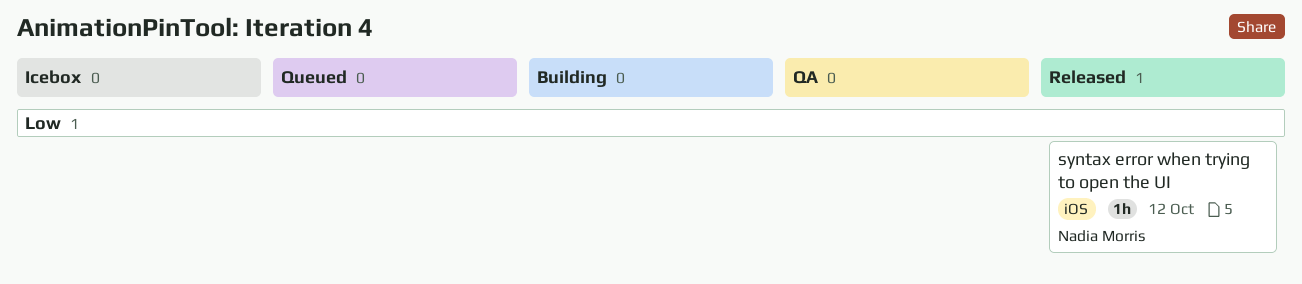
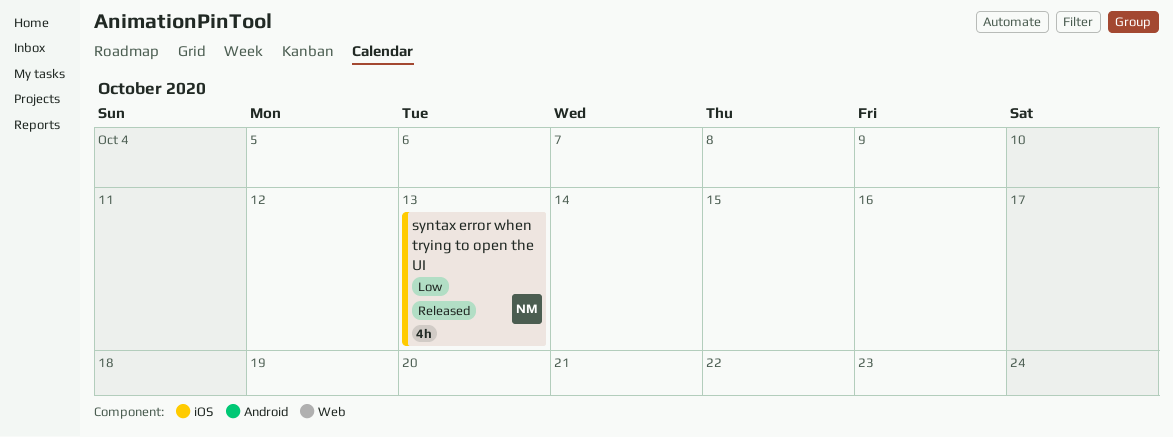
syntax error when trying to open the UI, estimate: 1h -> 4h
syntax error when trying to open the UI, due: Oct 12 -> Oct 13

